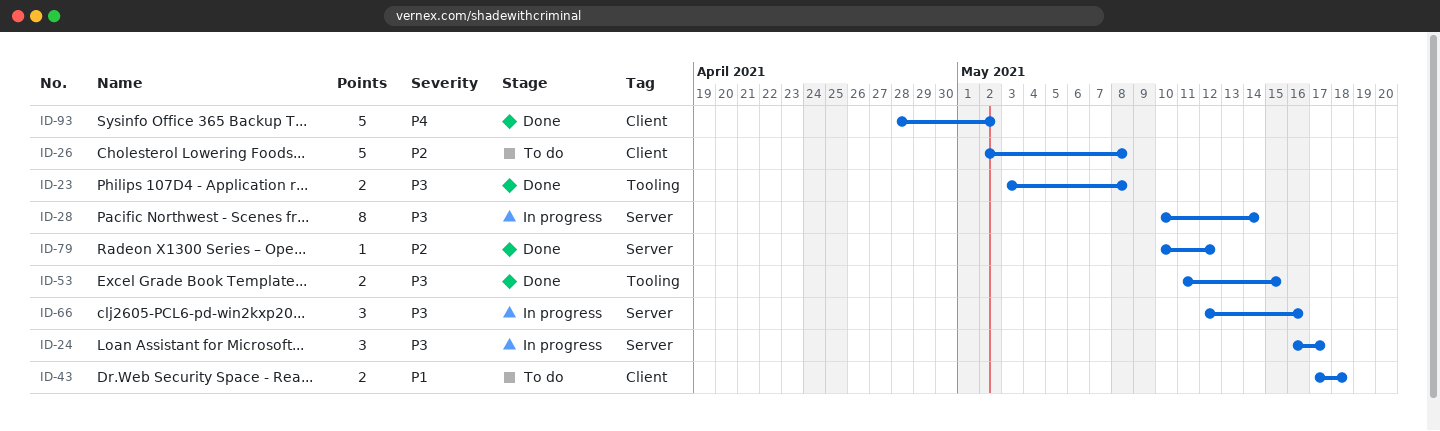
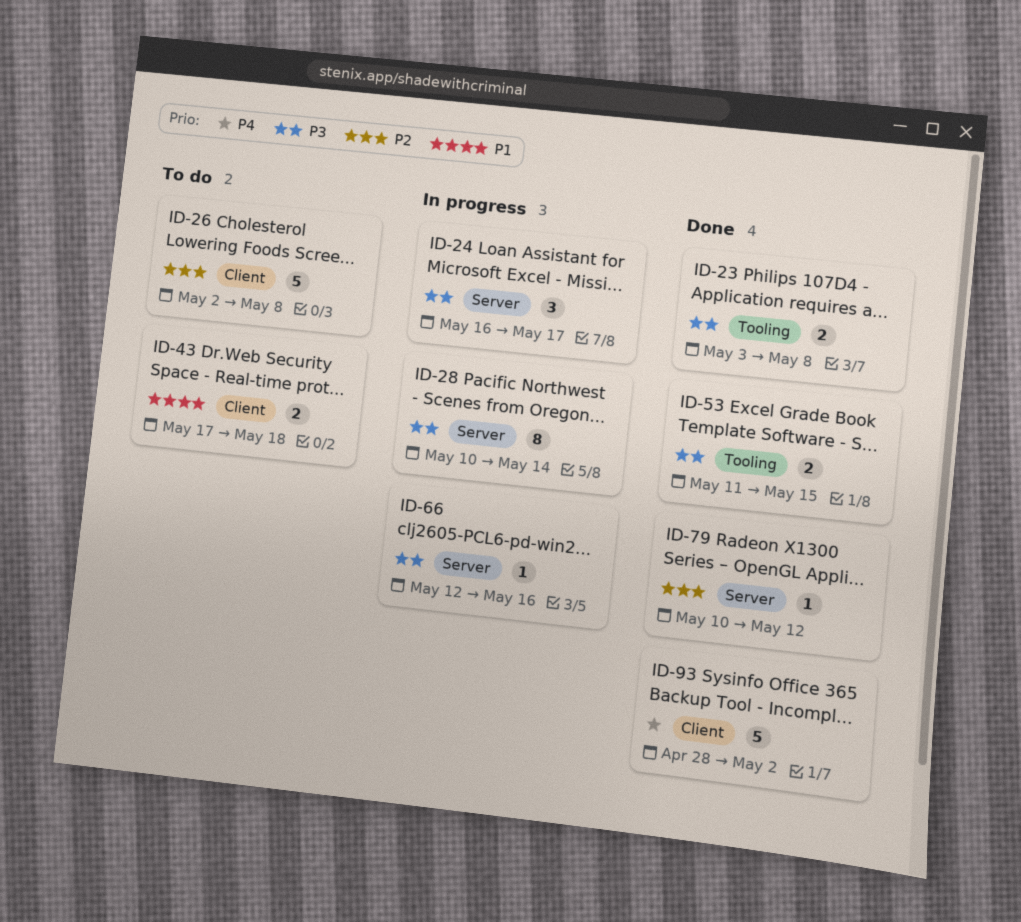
ID-66, estimate: 3 -> 1

